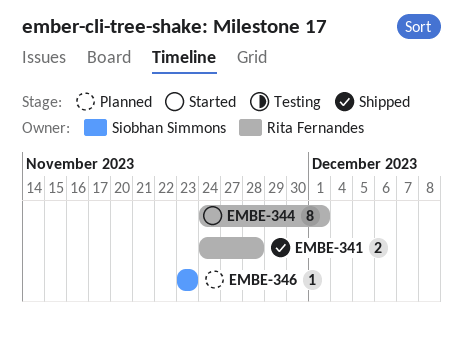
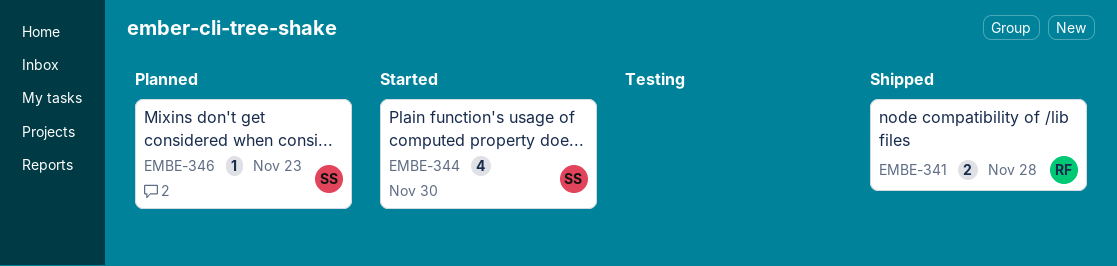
EMBE-344, owner: Rita Fernandes -> Siobhan Simmons
EMBE-344, estimate: 8 -> 4
EMBE-344, due: Dec 1 -> Nov 30

